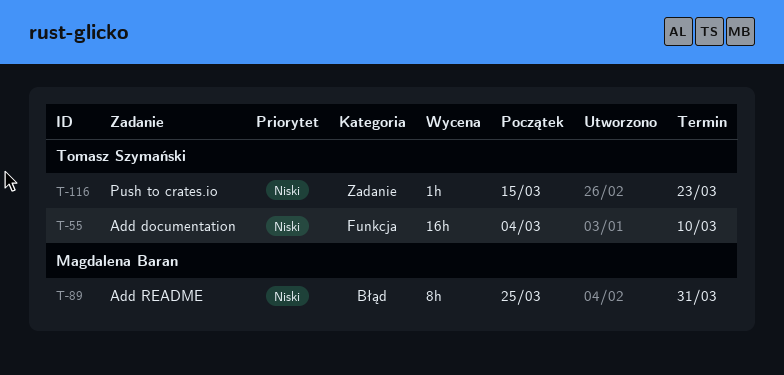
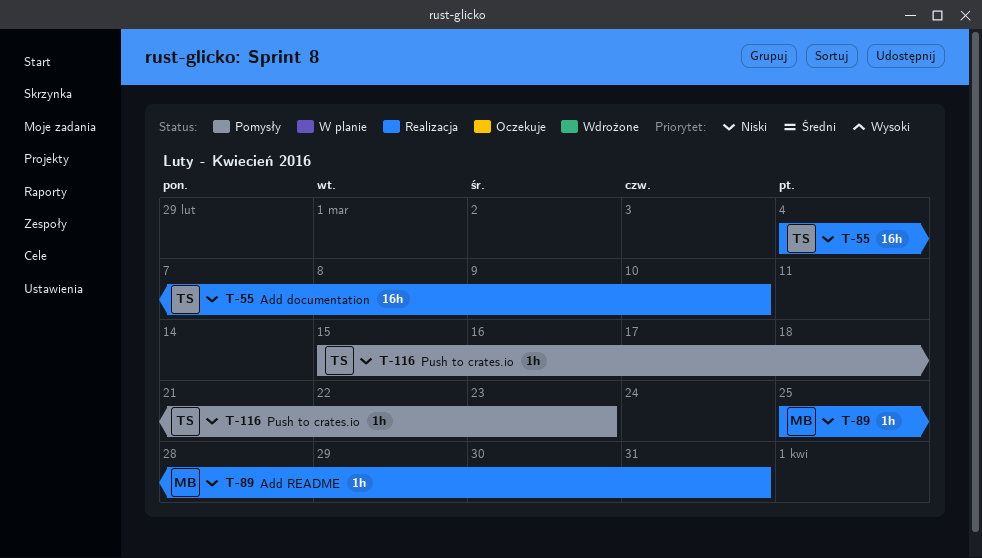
T-89, estimate: 8h -> 1h

